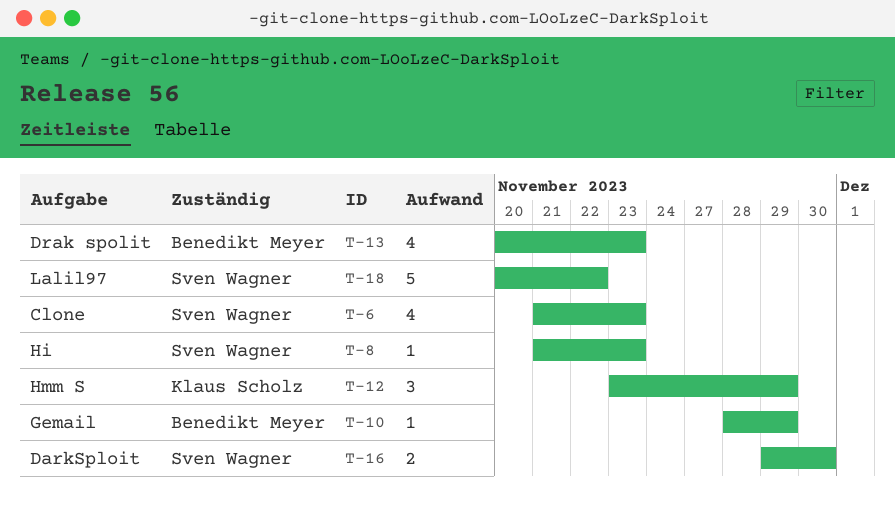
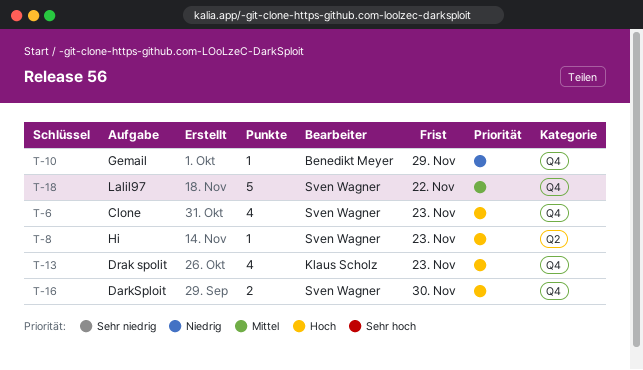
T-12: present -> none
T-13, owner: Benedikt Meyer -> Klaus Scholz

